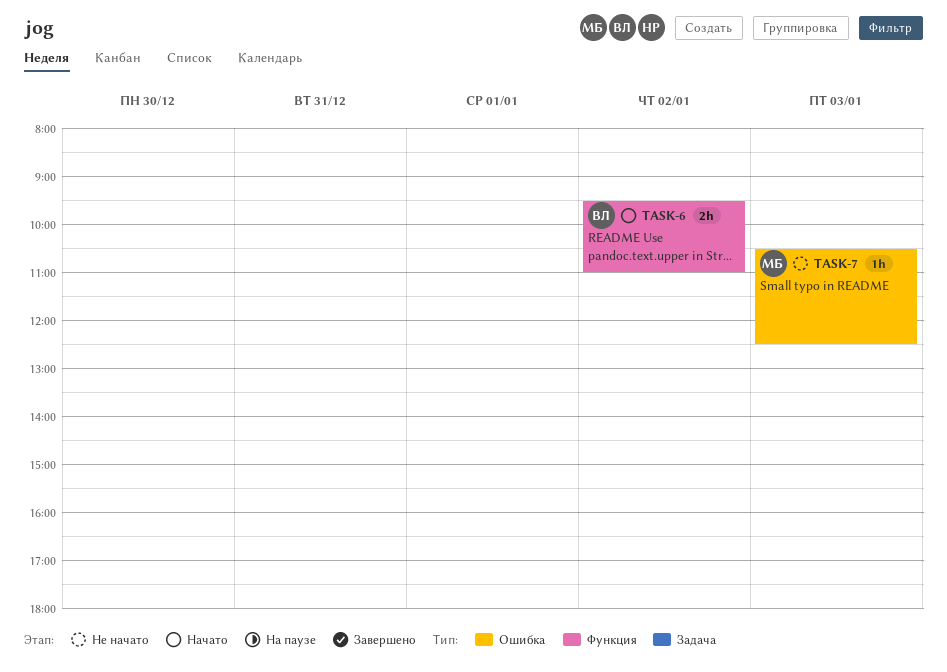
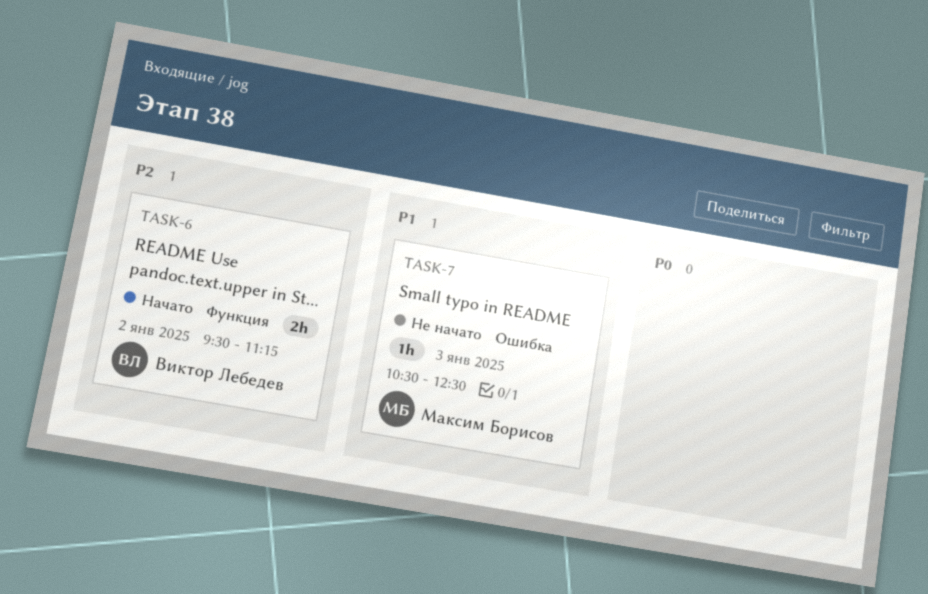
TASK-6, ends: 11:00 -> 11:15

